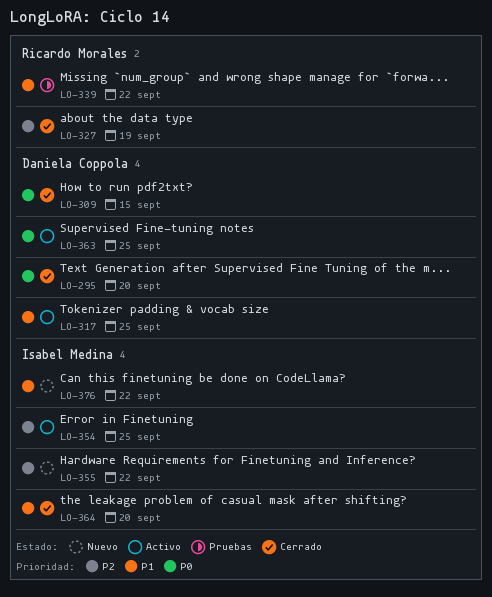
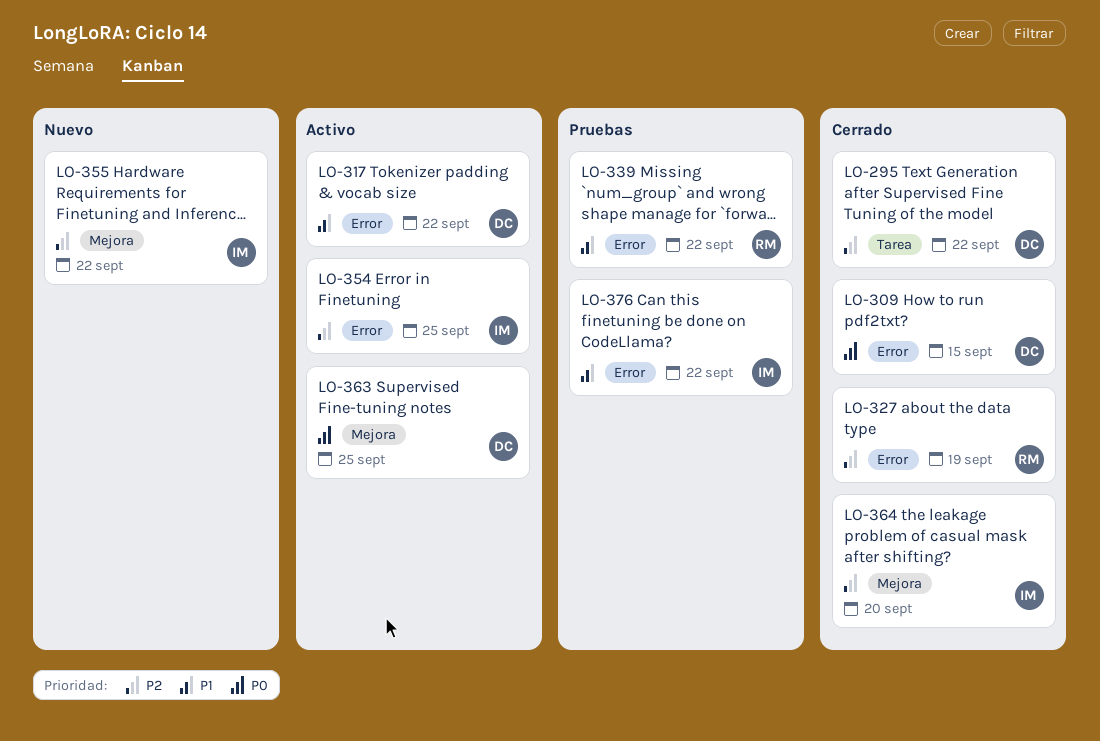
LO-295, priority: P0 -> P2
LO-295, due: Sep 20 -> Sep 22
LO-317, due: Sep 25 -> Sep 22
LO-364, priority: P1 -> P2
LO-376, status: Nuevo -> Pruebas

